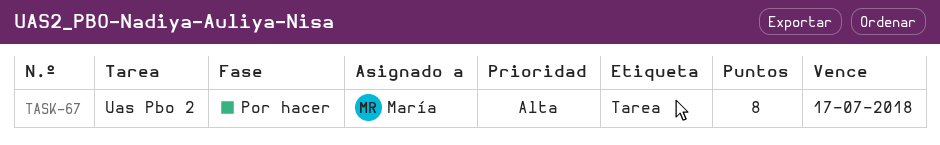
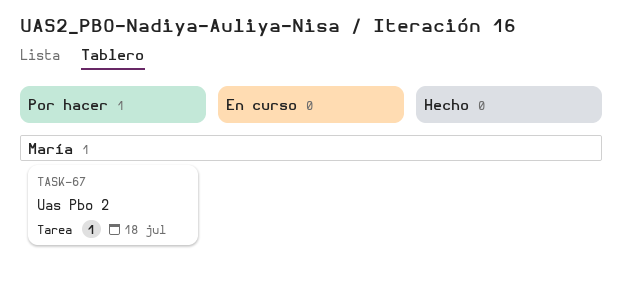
TASK-67, estimate: 8 -> 1
TASK-67, due: Jul 17 -> Jul 18

